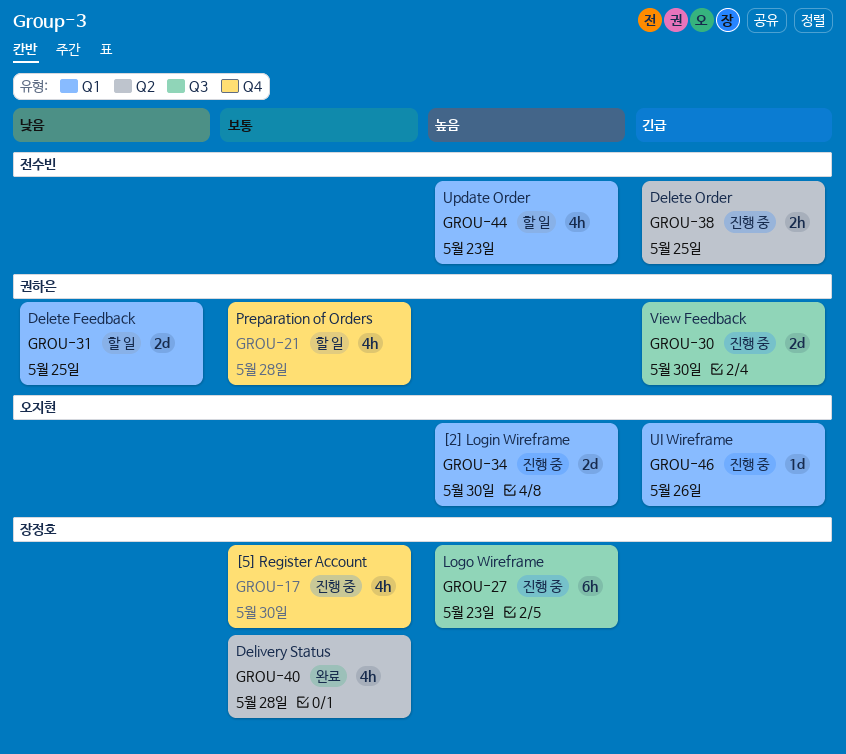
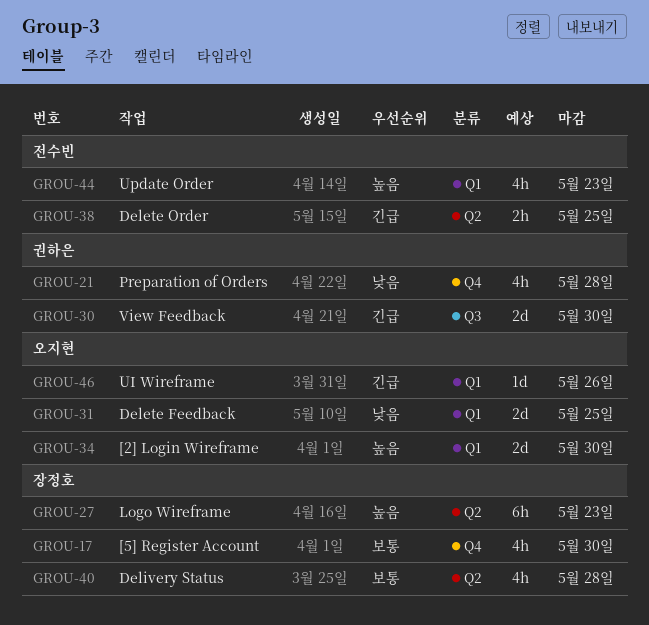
GROU-21, priority: 보통 -> 낮음
GROU-27, label: Q3 -> Q2
GROU-31, owner: 권하은 -> 오지현

